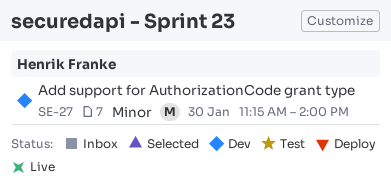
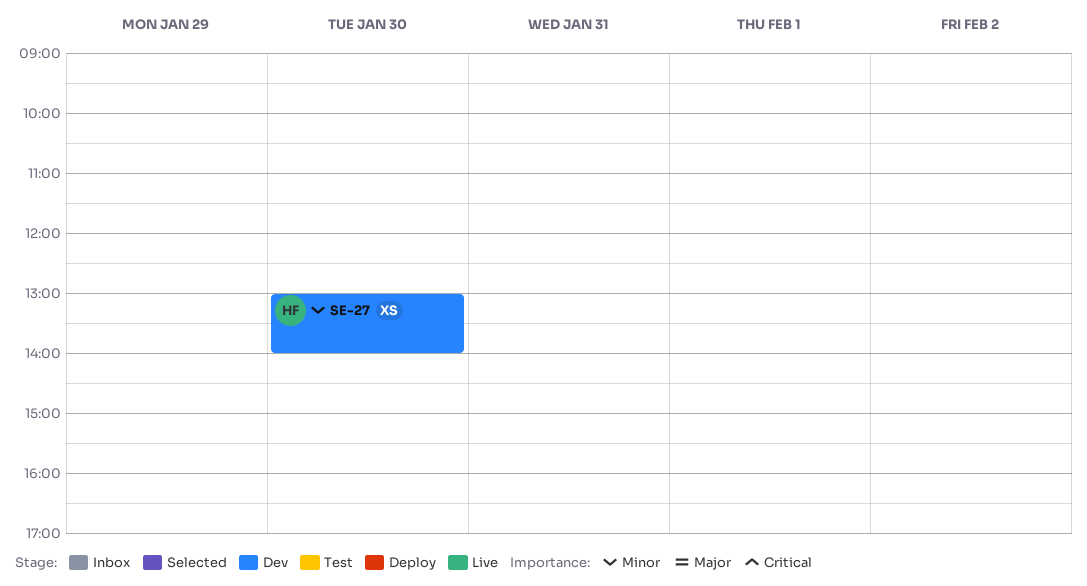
SE-27, estimate: M -> XS
SE-27, begins: 11:15 -> 13:00

